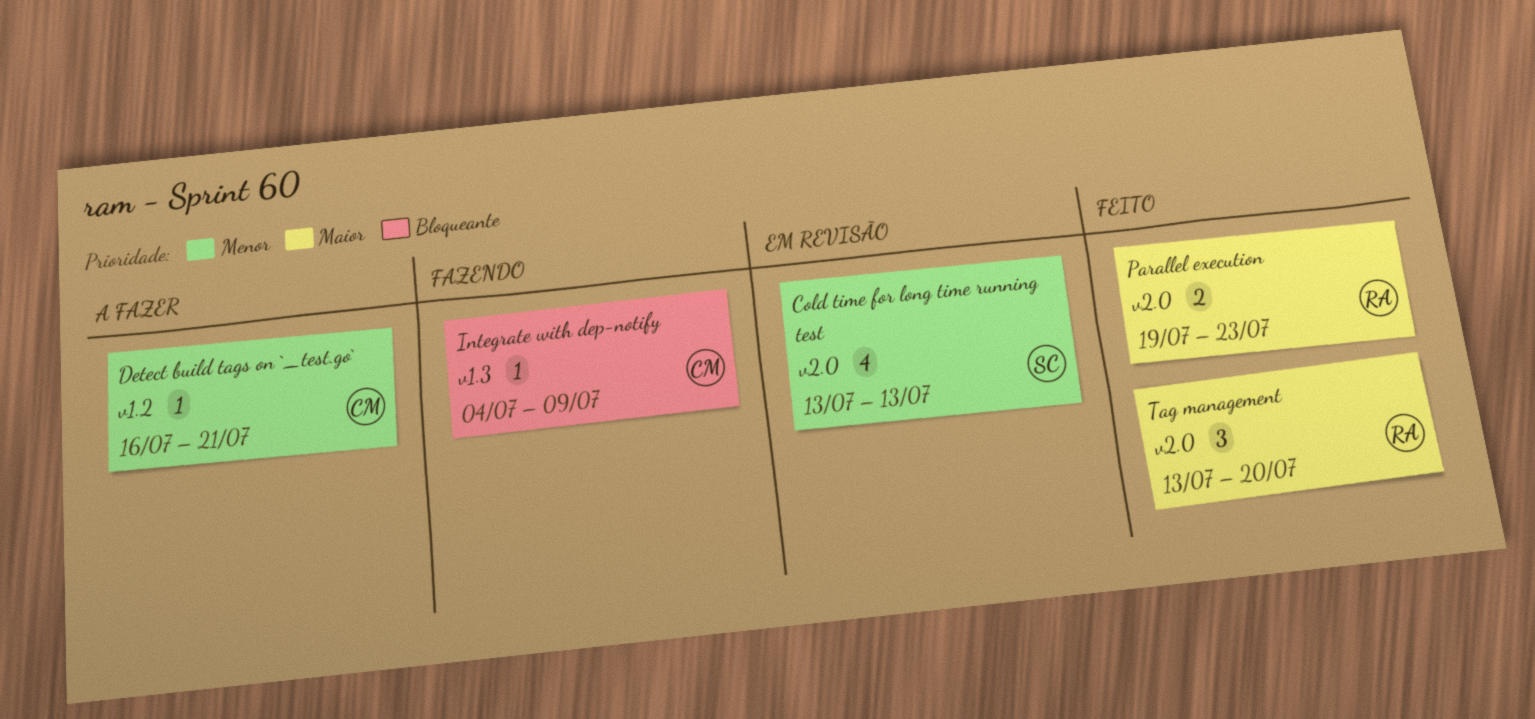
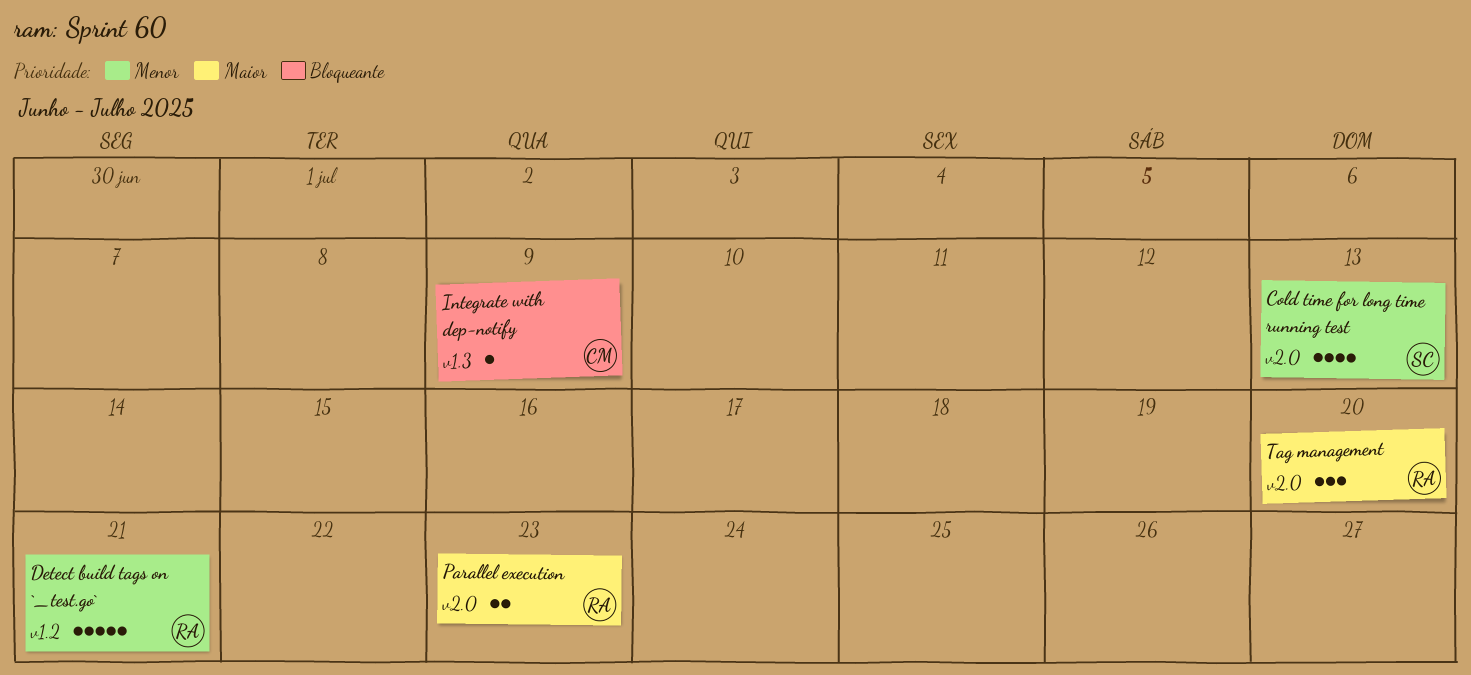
Detect build tags on `_test.go`, owner: CM -> RA
Detect build tags on `_test.go`, estimate: 1 -> 5

